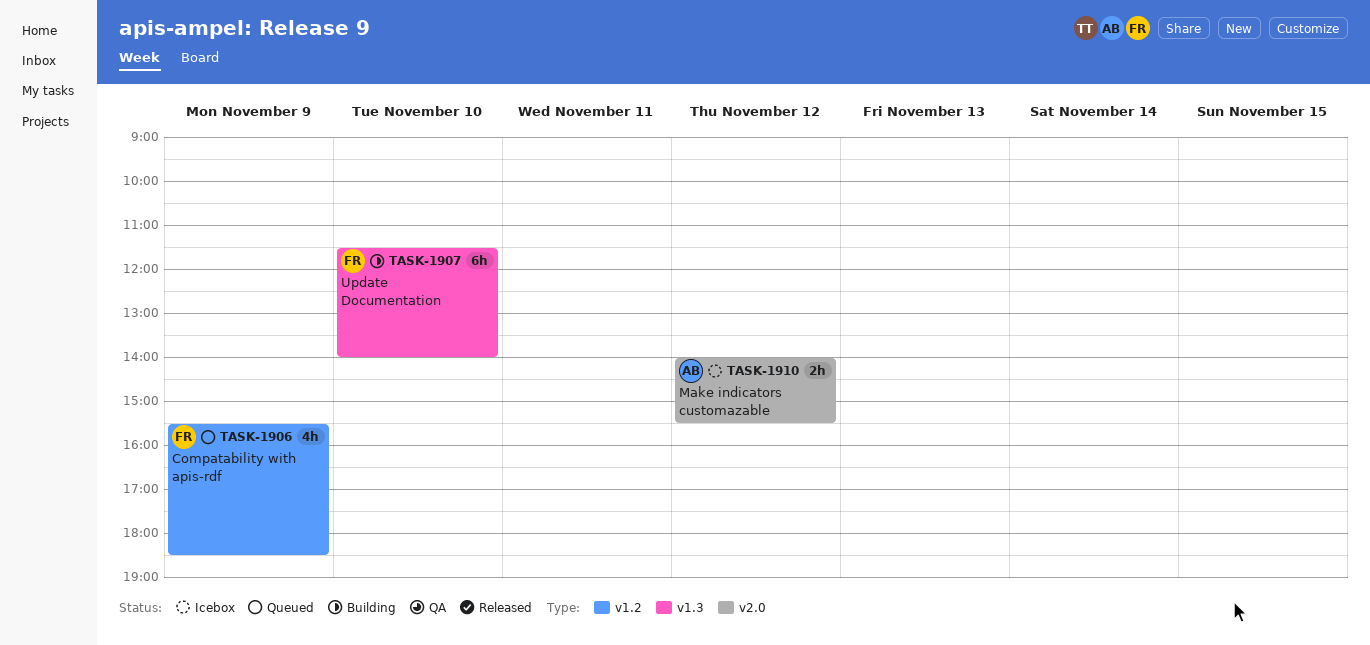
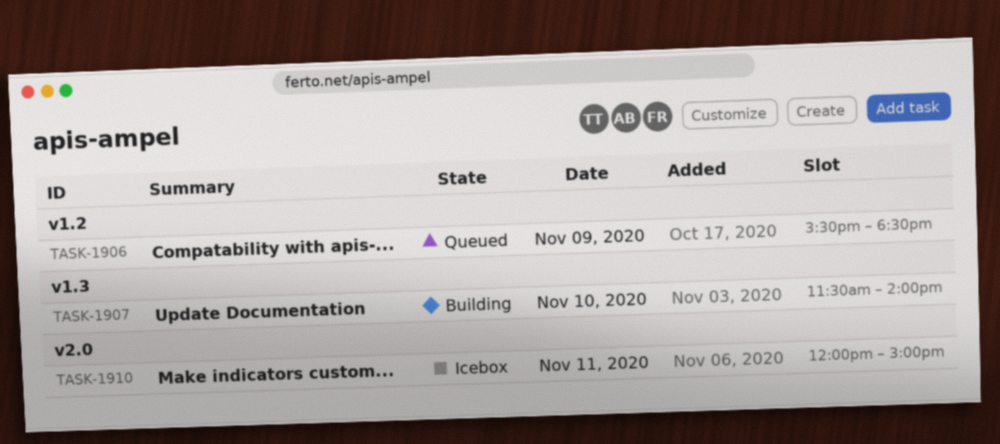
TASK-1910, day: Nov 12 -> Nov 11
TASK-1910, begins: 14:00 -> 12:00
TASK-1910, ends: 15:30 -> 15:00

